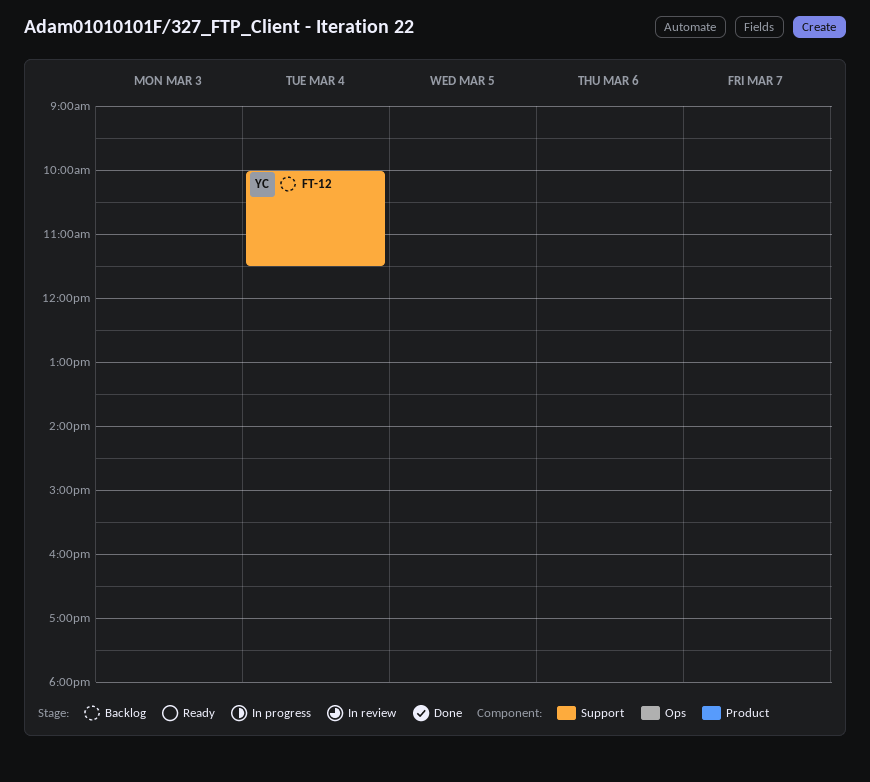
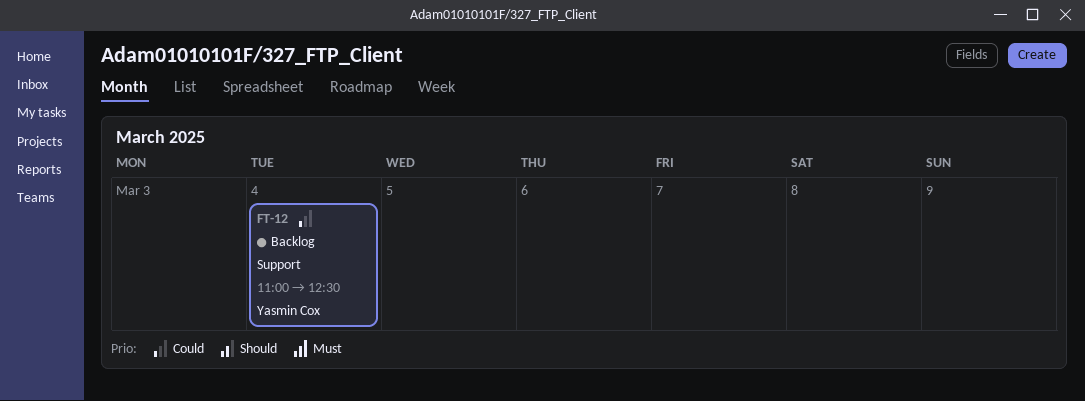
FT-12, begins: 10:00 -> 11:00
FT-12, ends: 11:30 -> 12:30

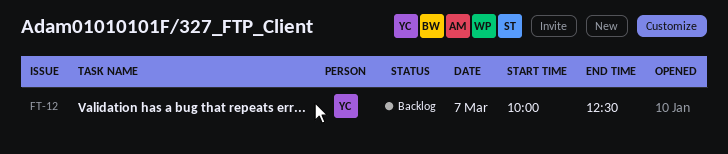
FT-12, day: Mar 4 -> Mar 7
FT-12, begins: 11:00 -> 10:00

